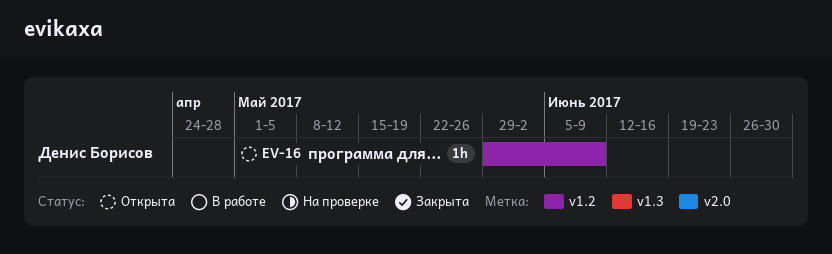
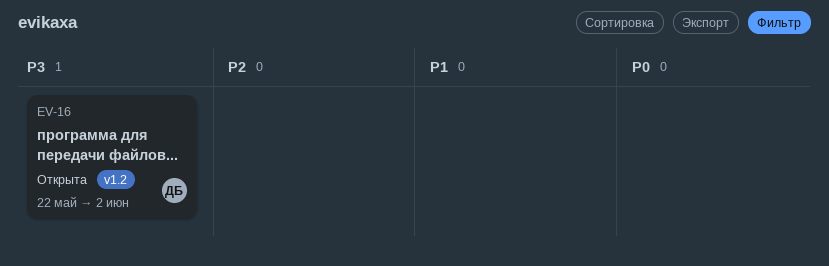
EV-16, start: May 29 -> May 22
EV-16, due: Jun 9 -> Jun 2

